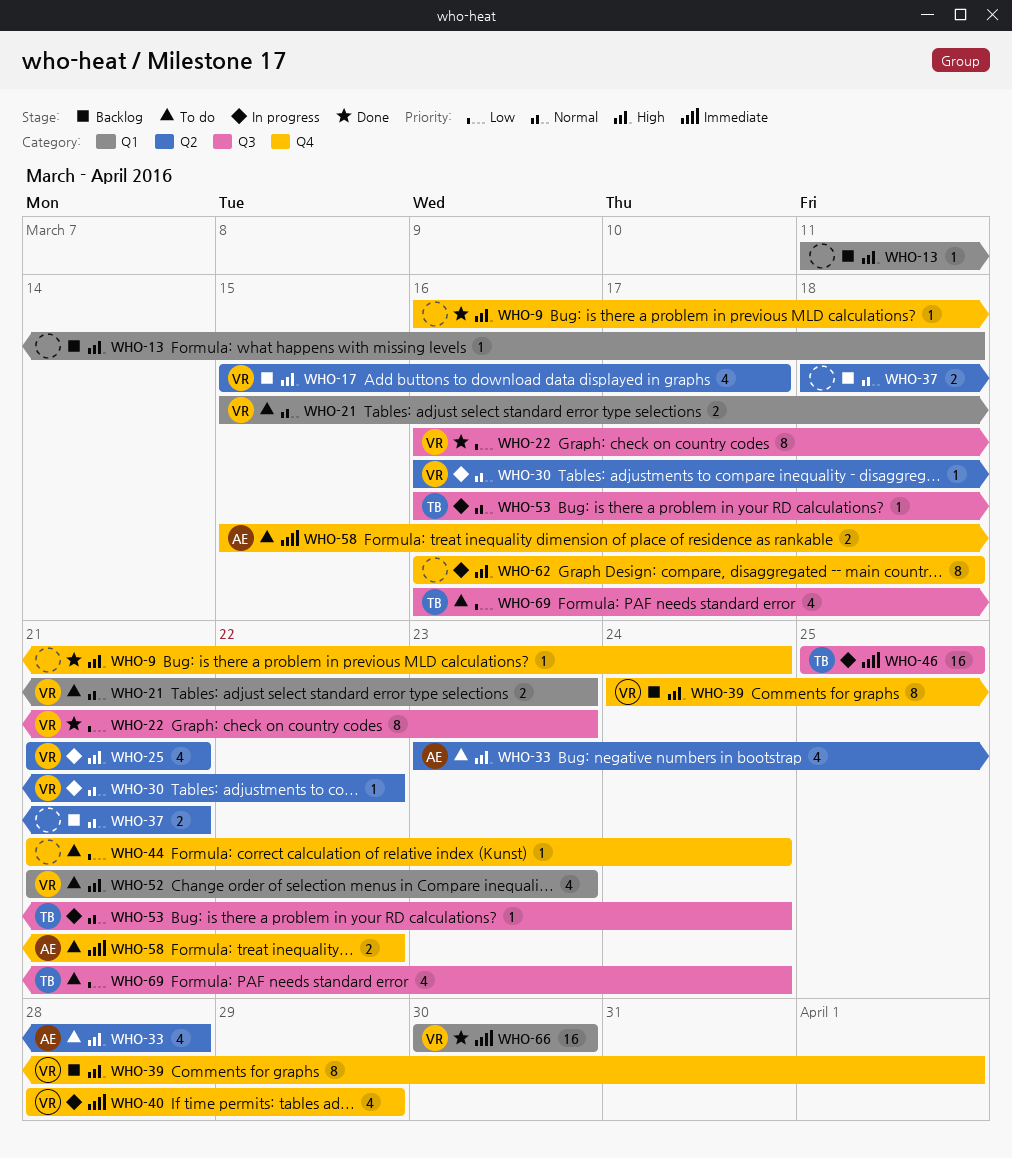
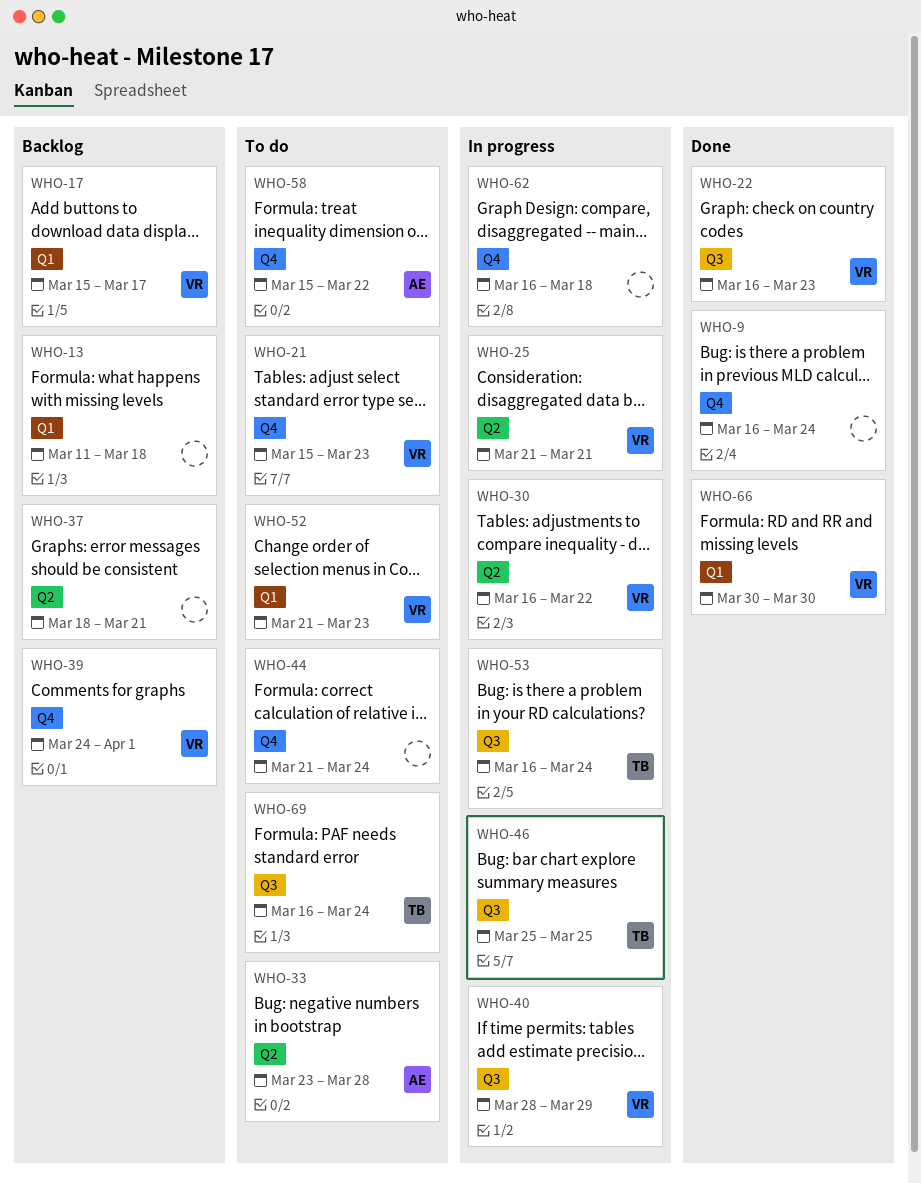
WHO-17, label: Q2 -> Q1
WHO-21, label: Q1 -> Q4
WHO-40, label: Q4 -> Q3

